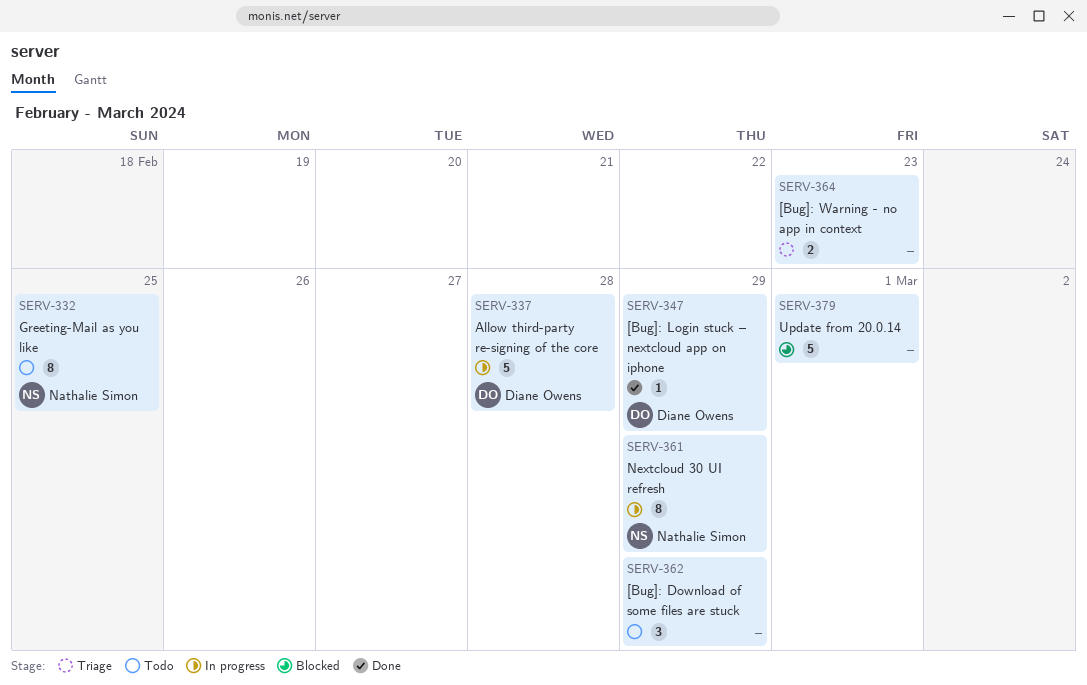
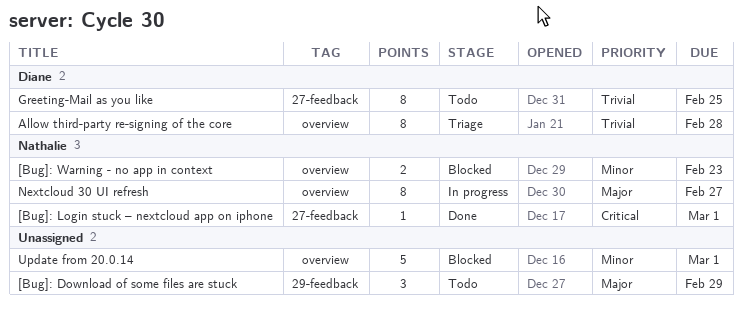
[Bug]: Login stuck – nextcloud app on iphone, owner: Diane Owens -> Nathalie Simon
[Bug]: Login stuck – nextcloud app on iphone, due: Feb 29 -> Mar 1
[Bug]: Warning - no app in context, status: Triage -> Blocked
[Bug]: Warning - no app in context, owner: none -> Nathalie Simon
Allow third-party re-signing of the core, status: In progress -> Triage
Allow third-party re-signing of the core, estimate: 5 -> 8
Greeting-Mail as you like, owner: Nathalie Simon -> Diane Owens
Nextcloud 30 UI refresh, due: Feb 29 -> Feb 27

